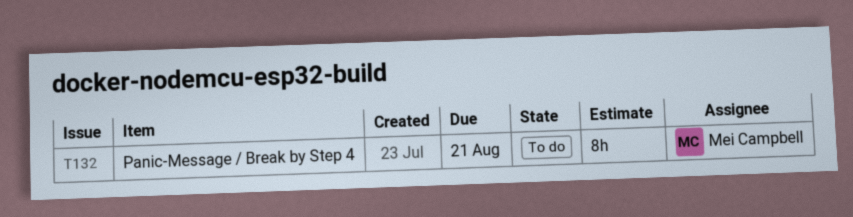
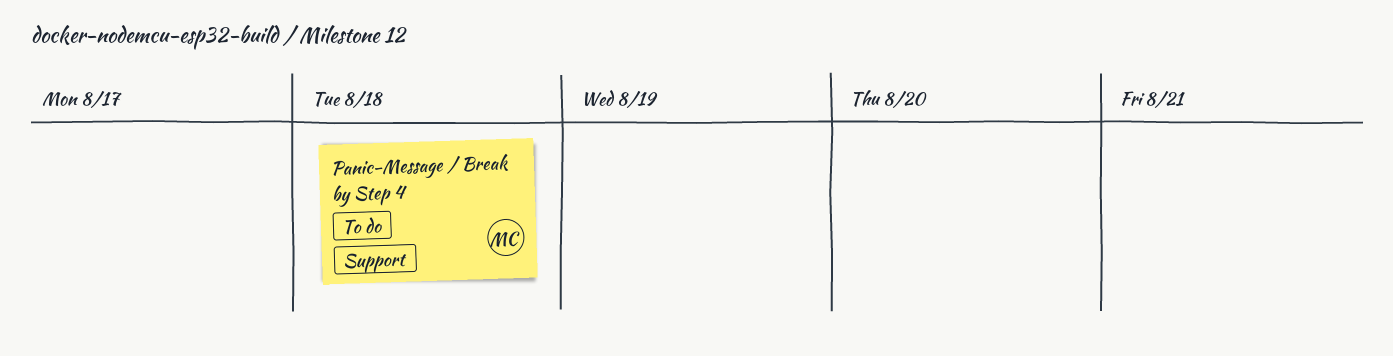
Panic-Message / Break by Step 4, due: Aug 21 -> Aug 18

